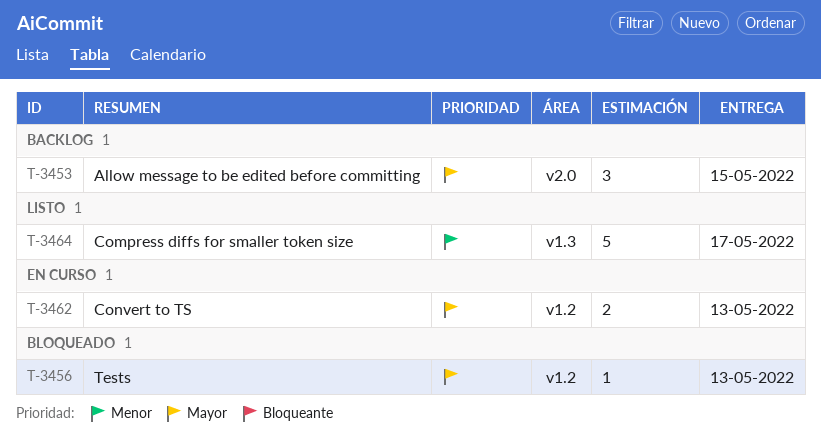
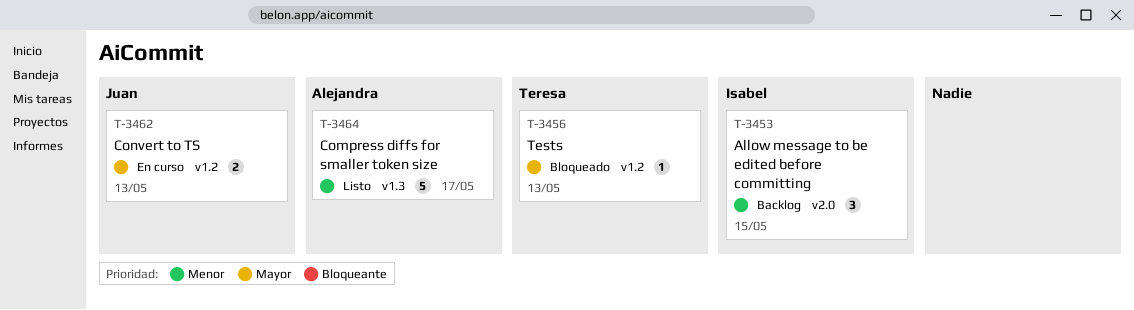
T-3453, priority: Mayor -> Menor

